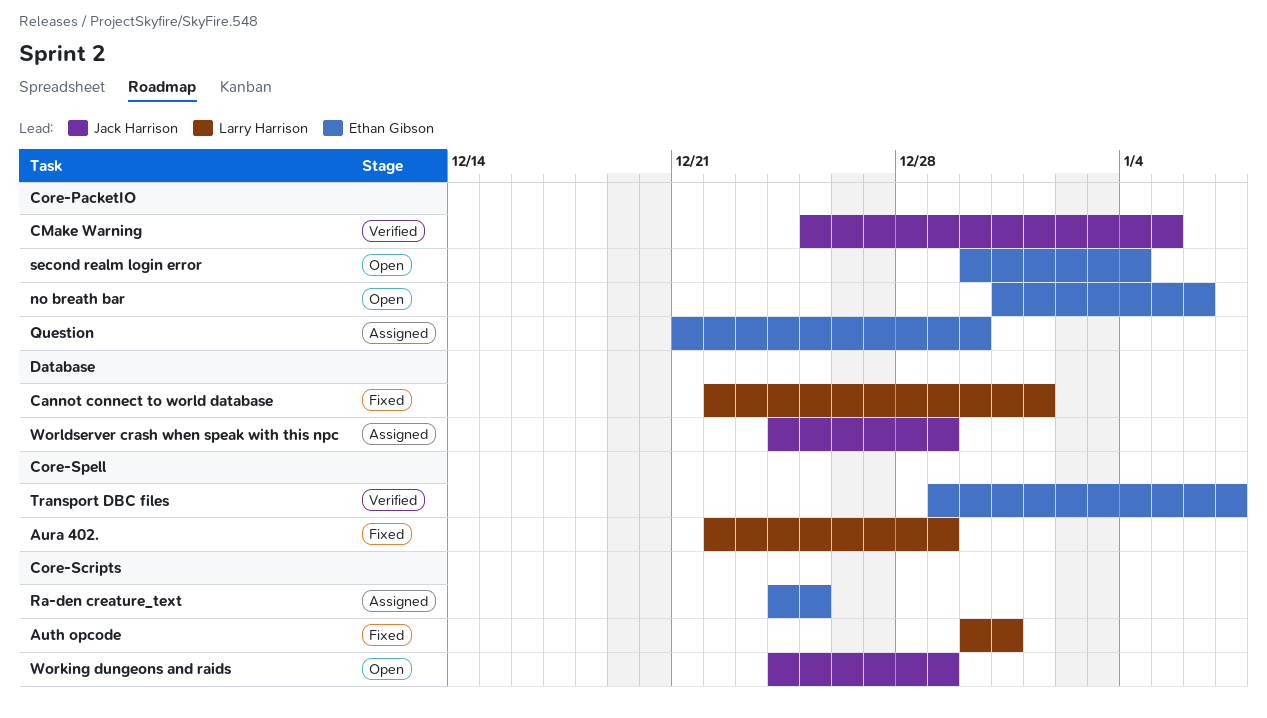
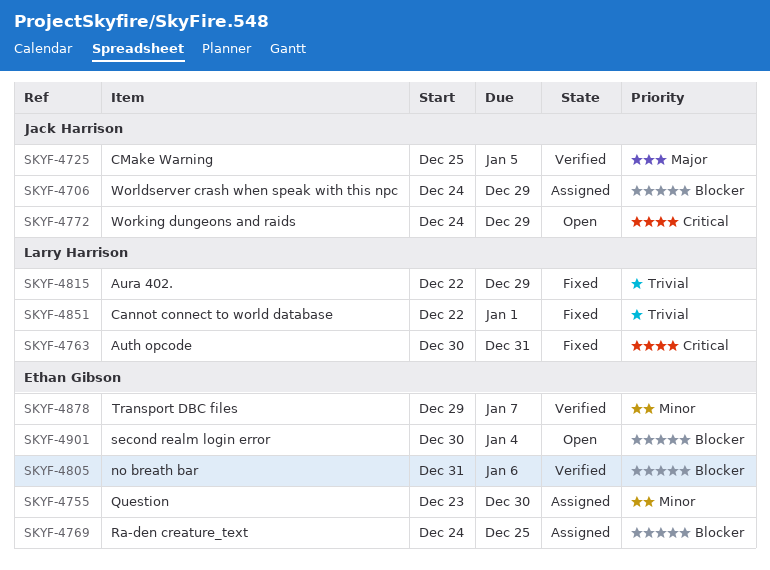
no breath bar, status: Open -> Verified
Question, start: Dec 21 -> Dec 23

